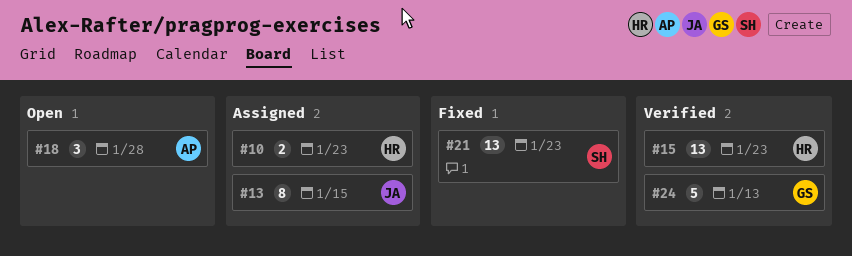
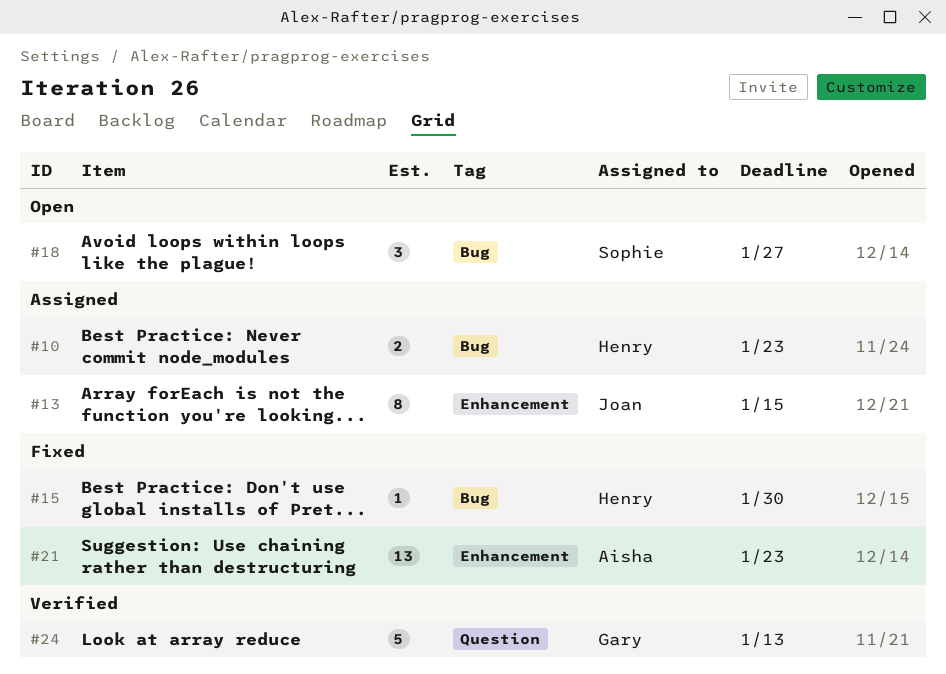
#15, status: Verified -> Fixed
#15, estimate: 13 -> 1
#15, due: Jan 23 -> Jan 30
#18, owner: Aisha -> Sophie
#18, due: Jan 28 -> Jan 27
#21, owner: Sophie -> Aisha

